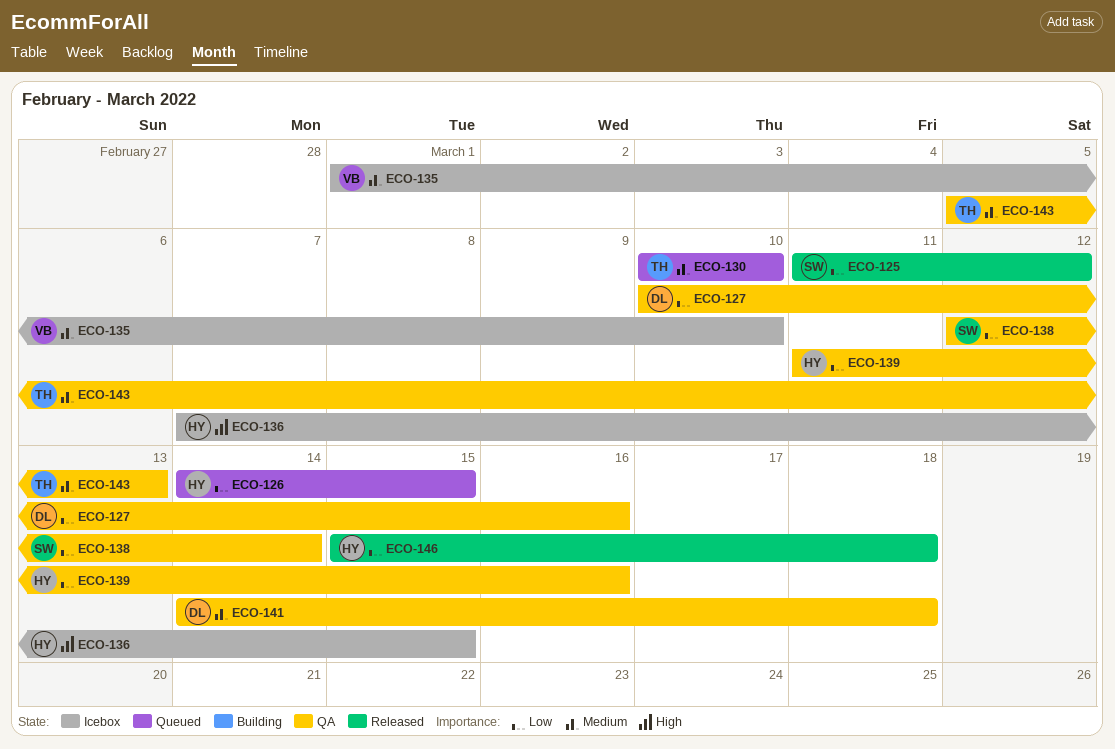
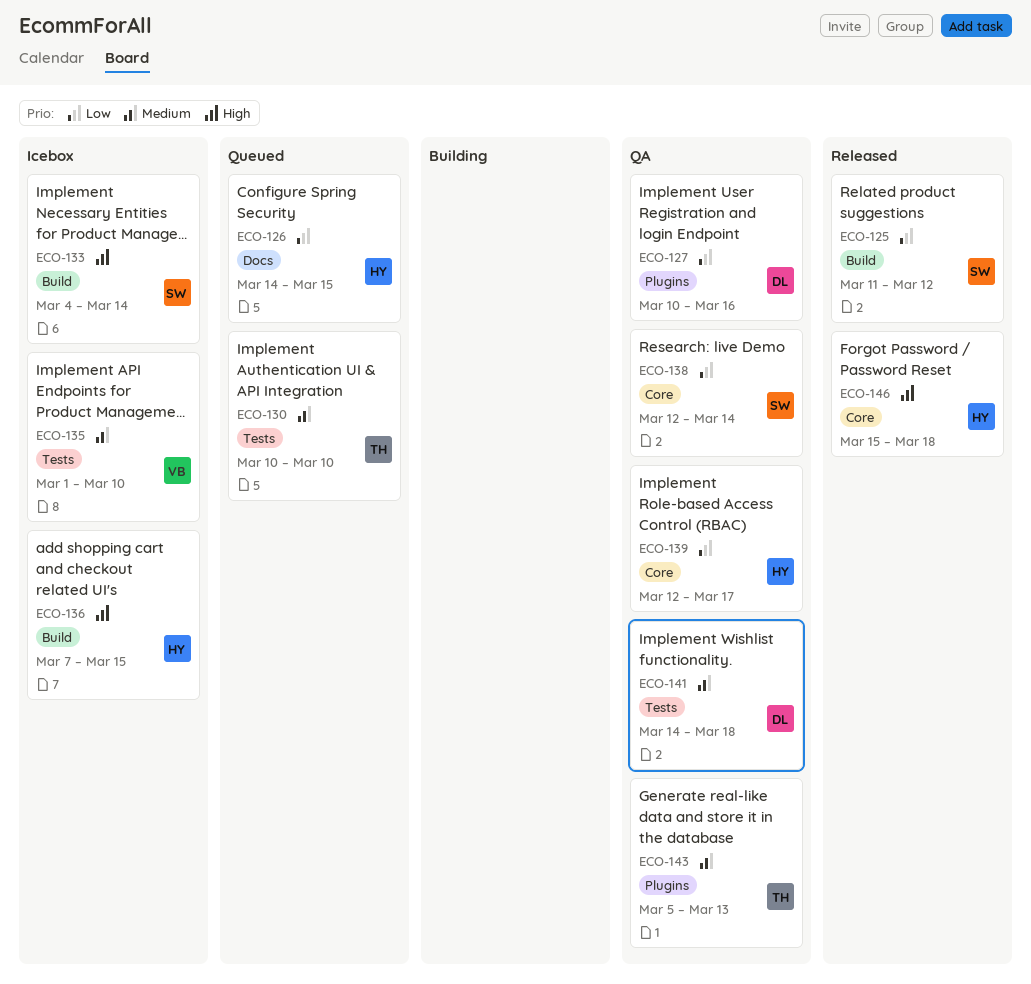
ECO-133: none -> present
ECO-139, start: Mar 11 -> Mar 12
ECO-139, due: Mar 16 -> Mar 17
ECO-146, priority: Low -> High

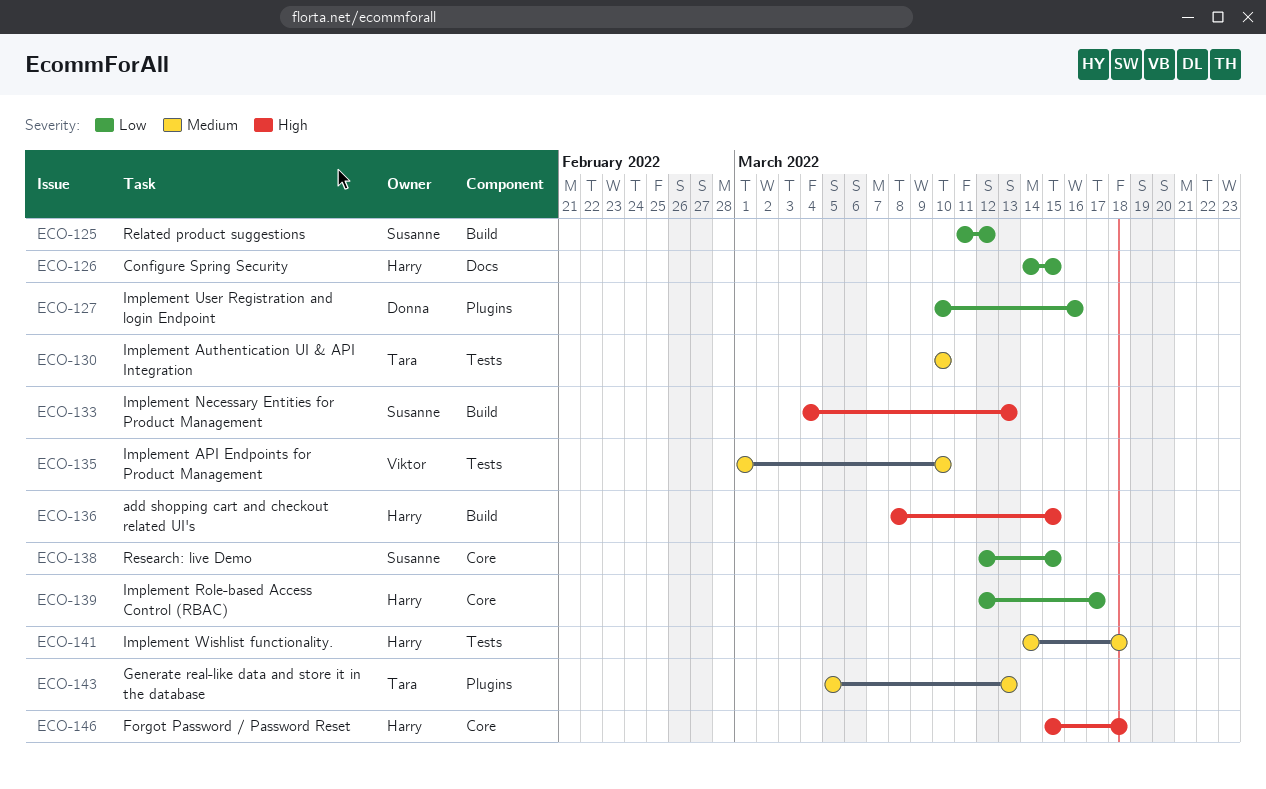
ECO-133, due: Mar 14 -> Mar 13
ECO-136, start: Mar 7 -> Mar 8
ECO-138, due: Mar 14 -> Mar 15
ECO-141, owner: Donna -> Harry

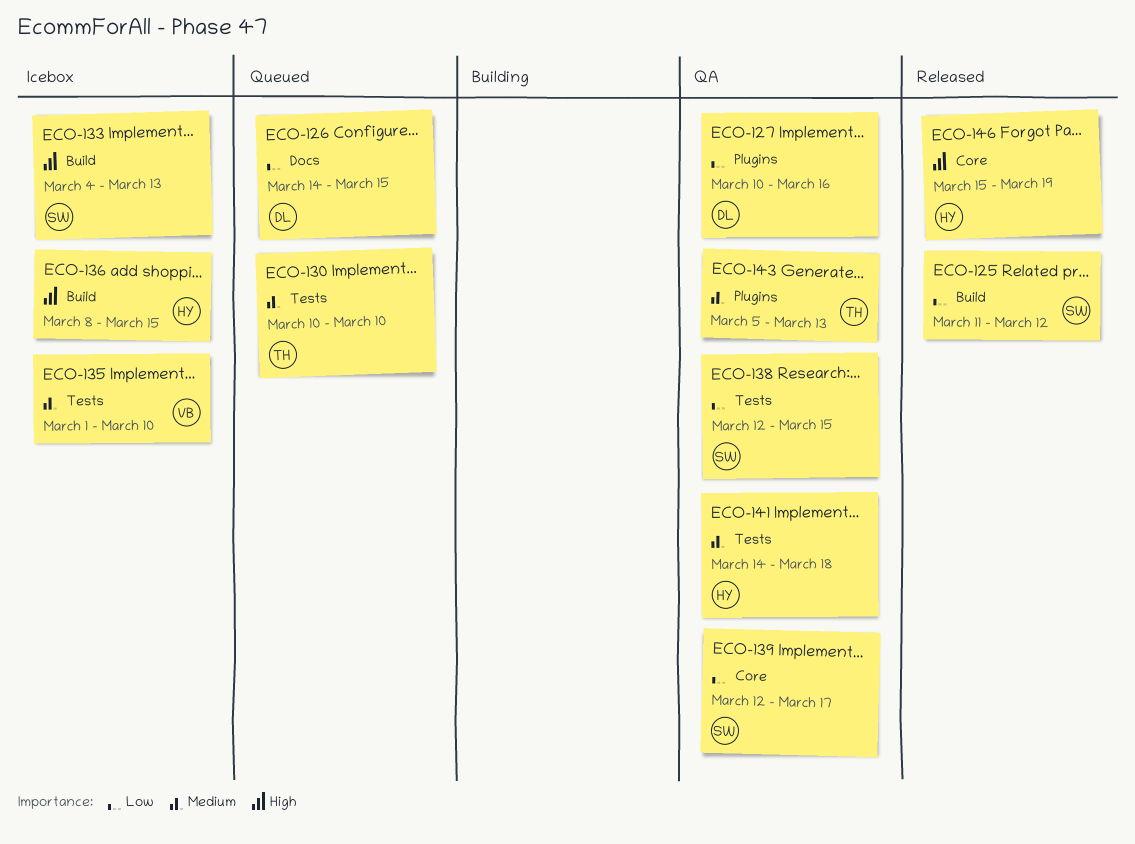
ECO-126, owner: Harry -> Donna
ECO-138, label: Core -> Tests
ECO-139, owner: Harry -> Susanne
ECO-146, due: Mar 18 -> Mar 19

